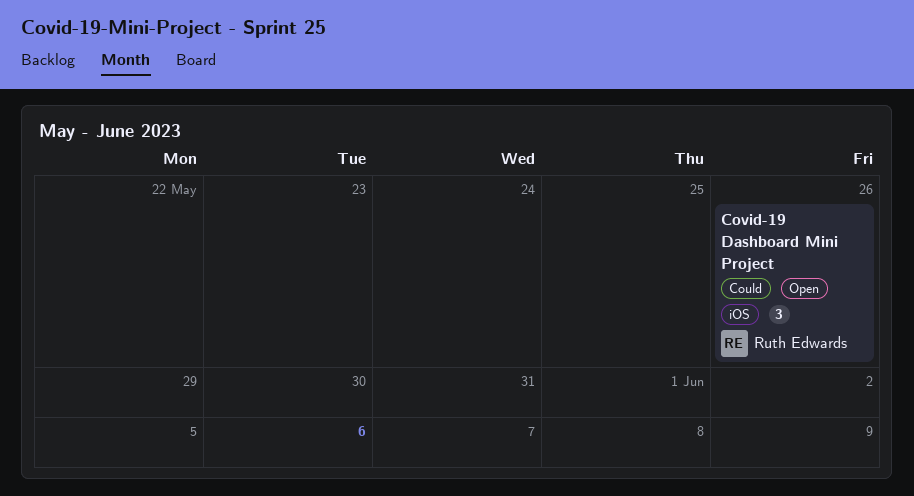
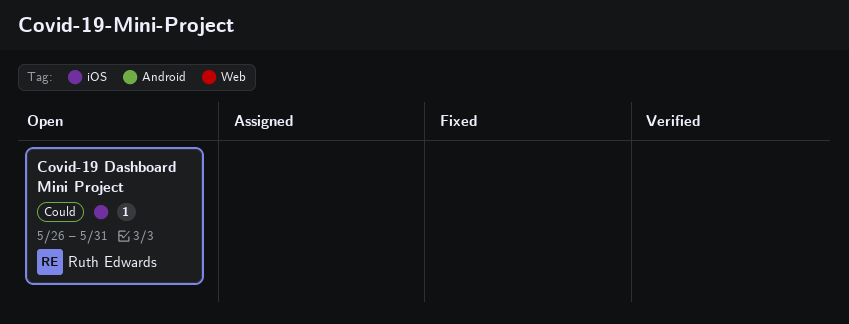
Covid-19 Dashboard Mini Project, estimate: 3 -> 1
Covid-19 Dashboard Mini Project, due: May 26 -> May 31

